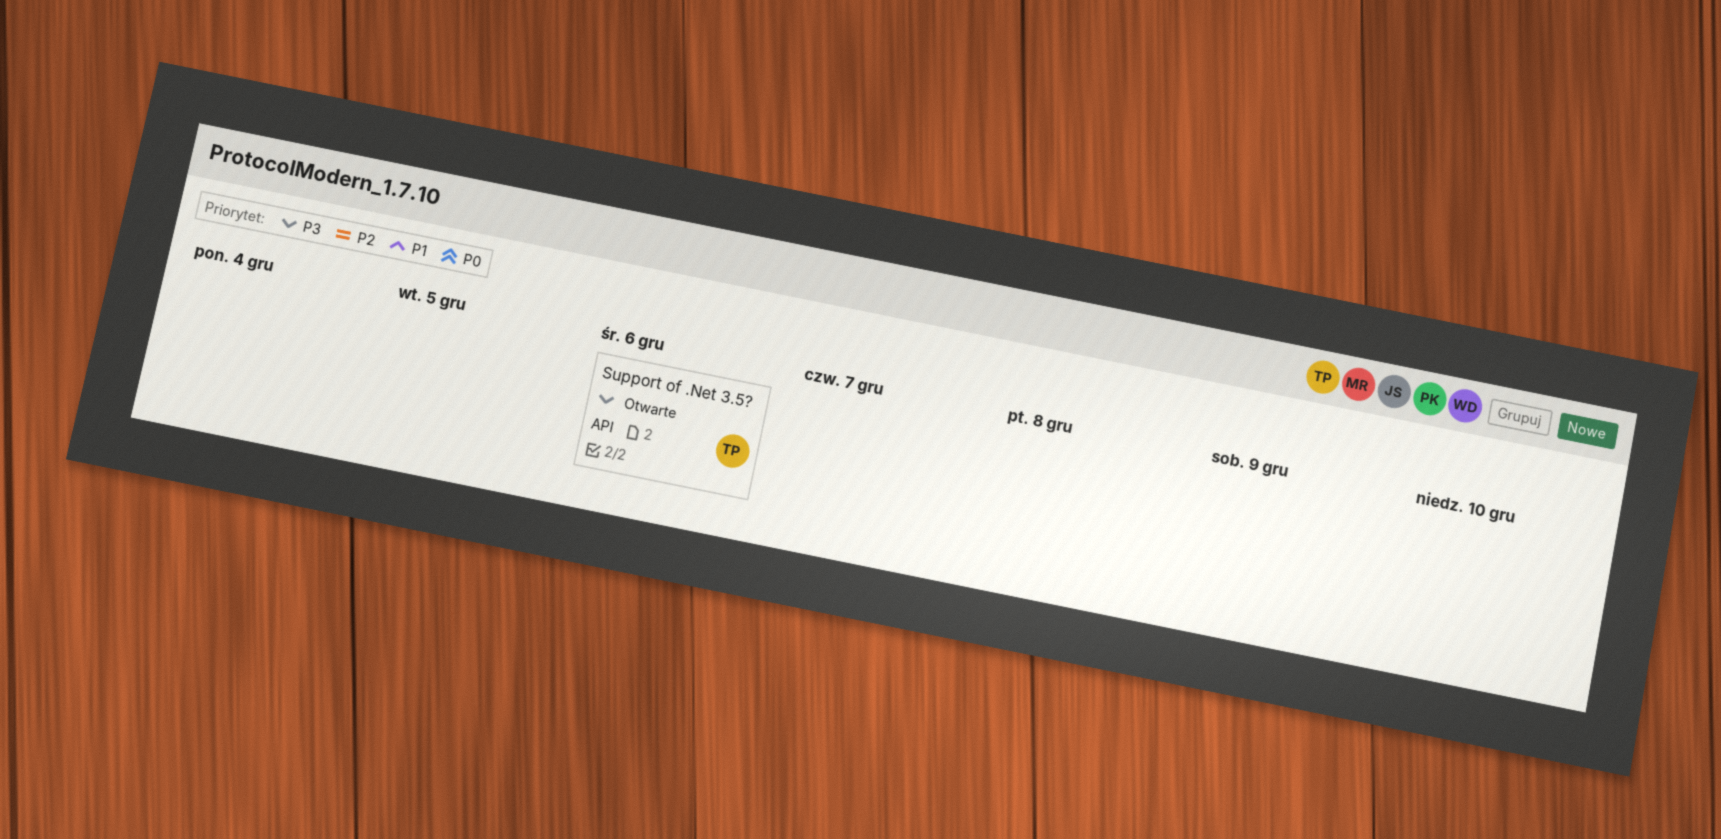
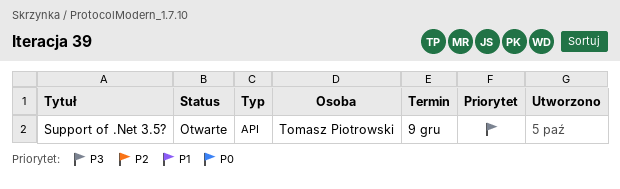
Support of .Net 3.5?, due: Dec 6 -> Dec 9

